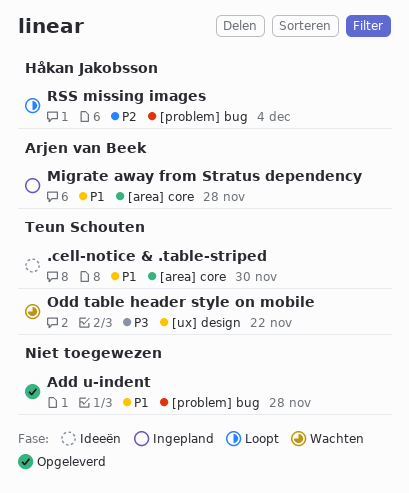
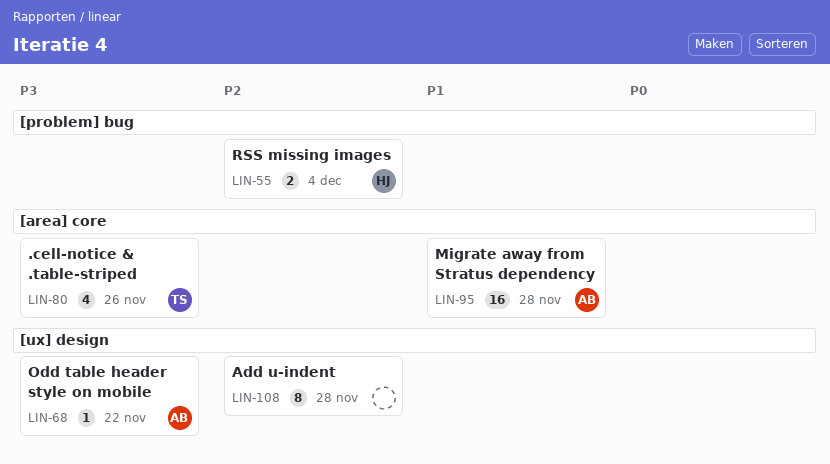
.cell-notice & .table-striped, priority: P1 -> P3
.cell-notice & .table-striped, due: Nov 30 -> Nov 26
Add u-indent, priority: P1 -> P2
Add u-indent, label: [problem] bug -> [ux] design
Odd table header style on mobile, owner: Teun Schouten -> Arjen van Beek

